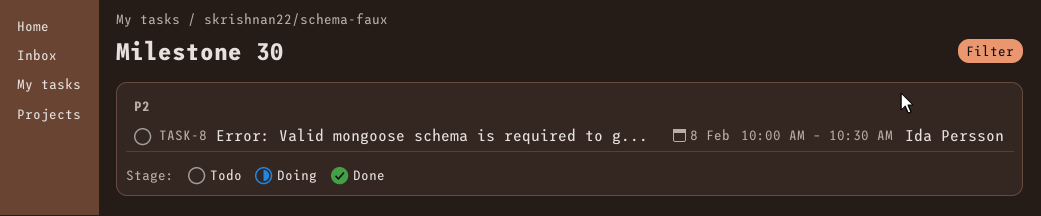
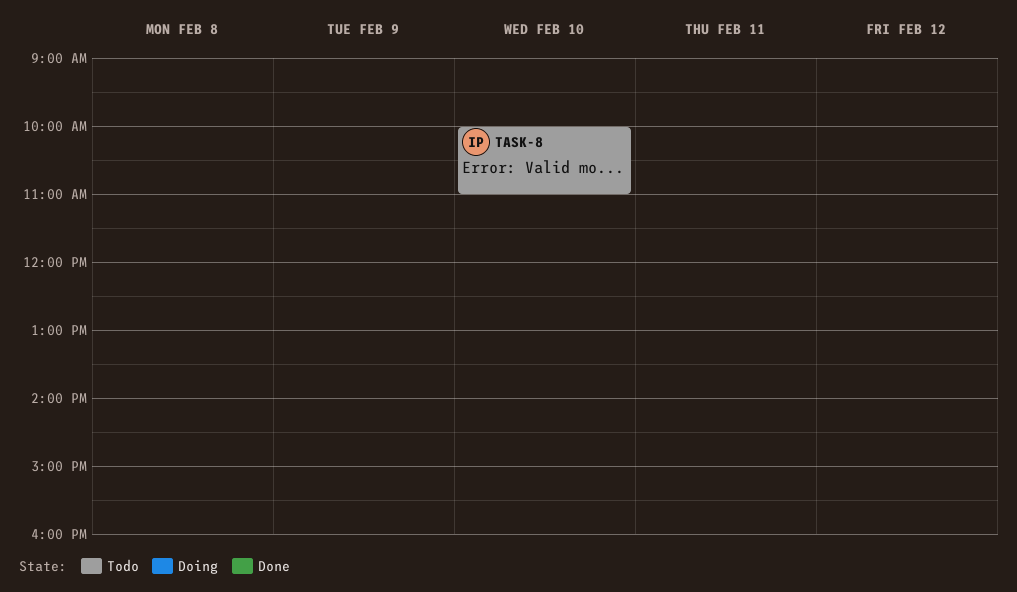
TASK-8, day: Feb 8 -> Feb 10
TASK-8, ends: 10:30 -> 11:00

